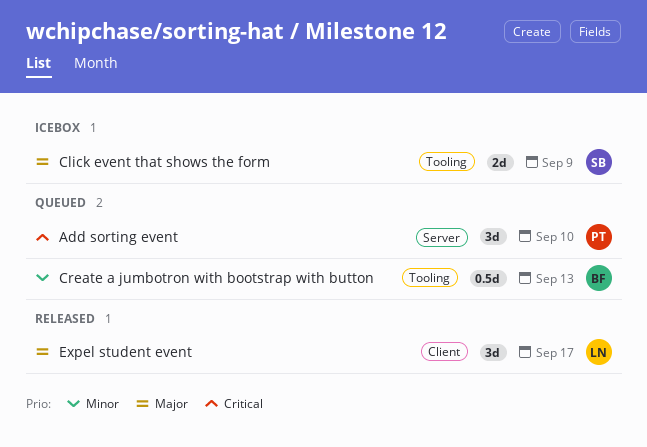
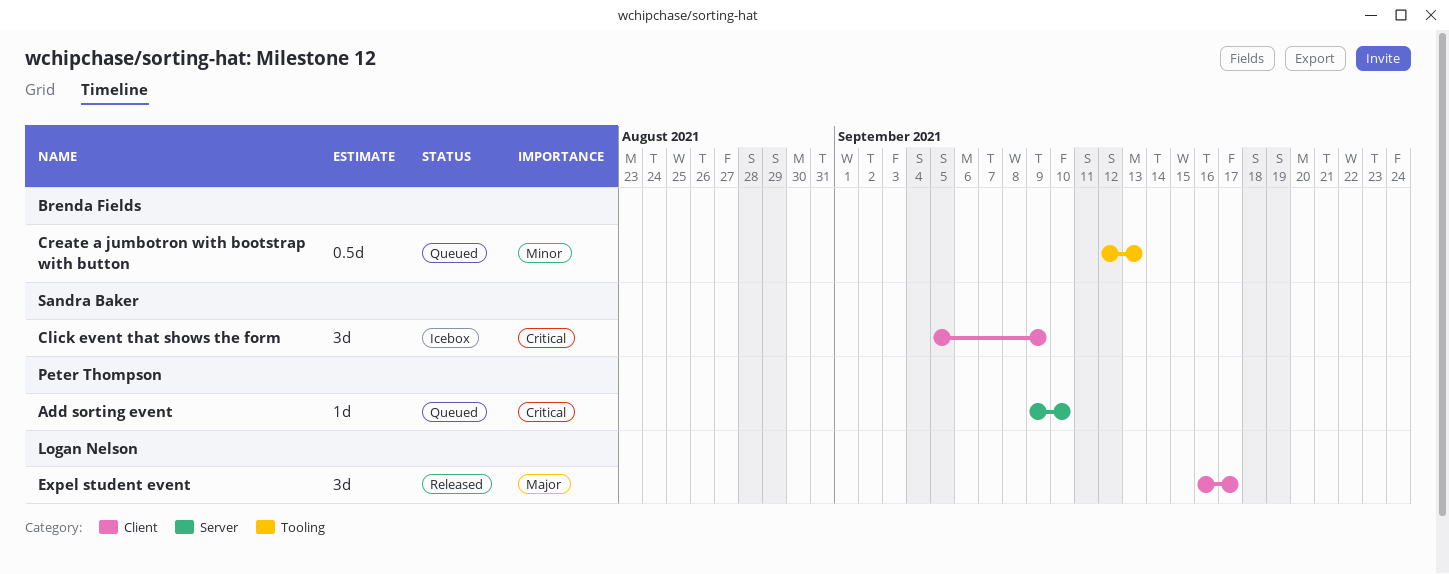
Add sorting event, estimate: 3d -> 1d
Click event that shows the form, priority: Major -> Critical
Click event that shows the form, label: Tooling -> Client
Click event that shows the form, estimate: 2d -> 3d

